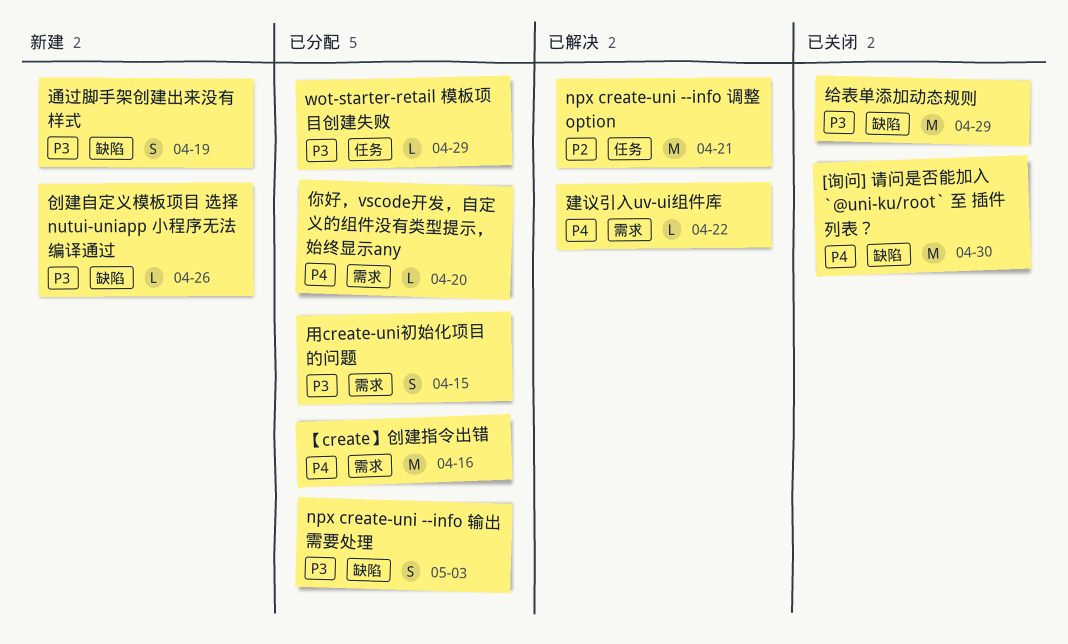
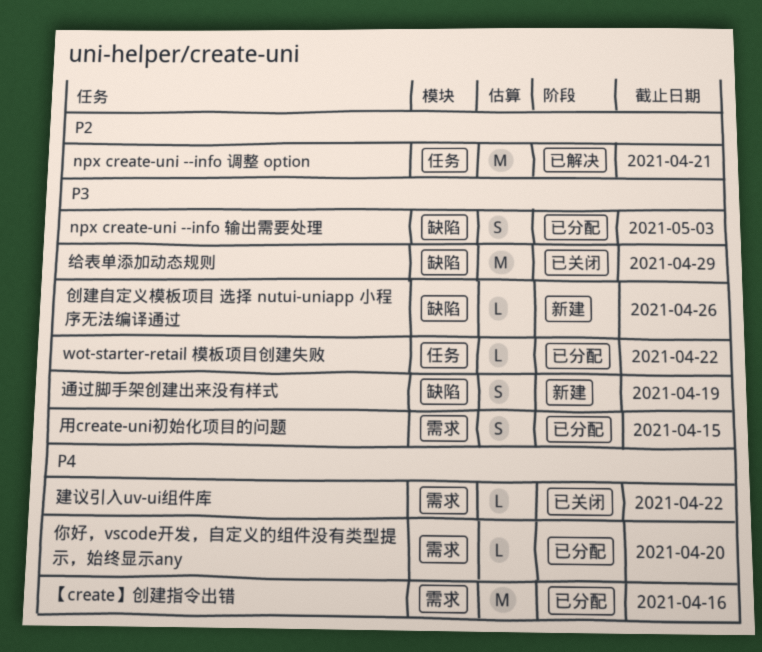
[询问] 请问是否能加入 `@uni-ku/root` 至 插件列表？: present -> none
wot-starter-retail 模板项目创建失败, due: Apr 29 -> Apr 22
建议引入uv-ui组件库, status: 已解决 -> 已关闭

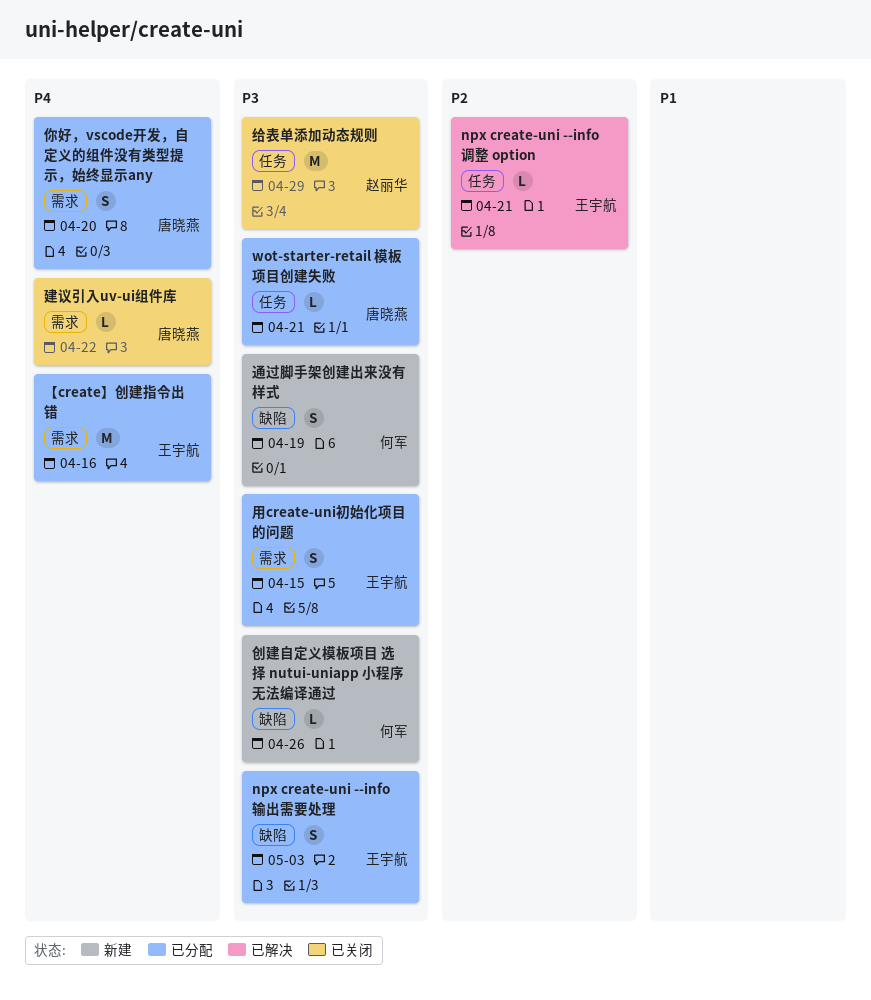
npx create-uni --info 调整 option, estimate: M -> L
wot-starter-retail 模板项目创建失败, due: Apr 22 -> Apr 21
你好，vscode开发，自定义的组件没有类型提示，始终显示any, estimate: L -> S
给表单添加动态规则, label: 缺陷 -> 任务

